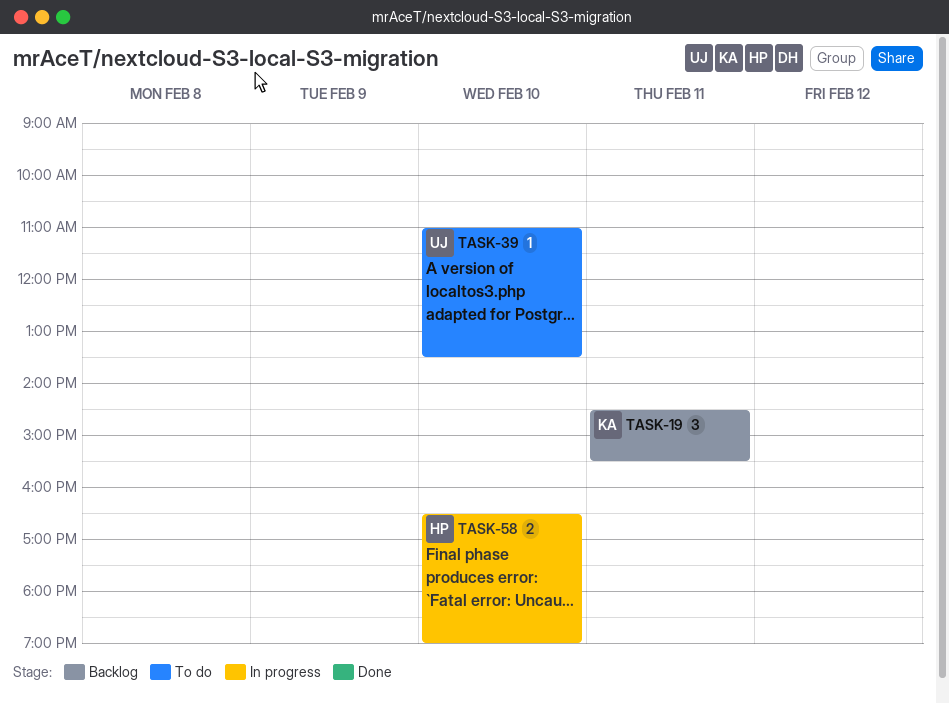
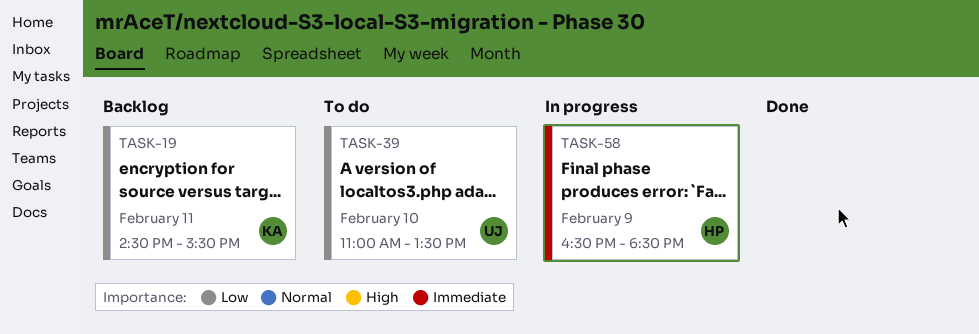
TASK-58, day: Feb 10 -> Feb 9
TASK-58, ends: 19:00 -> 18:30

